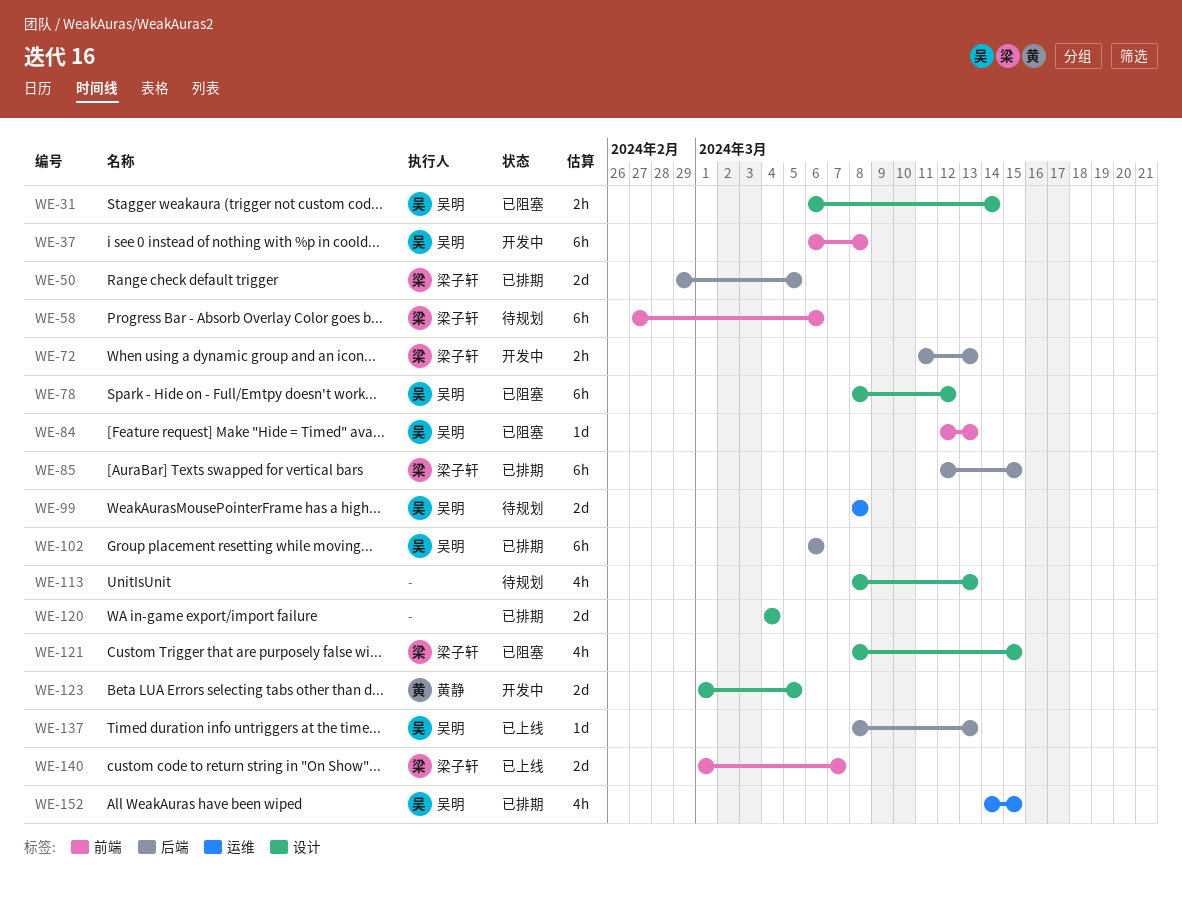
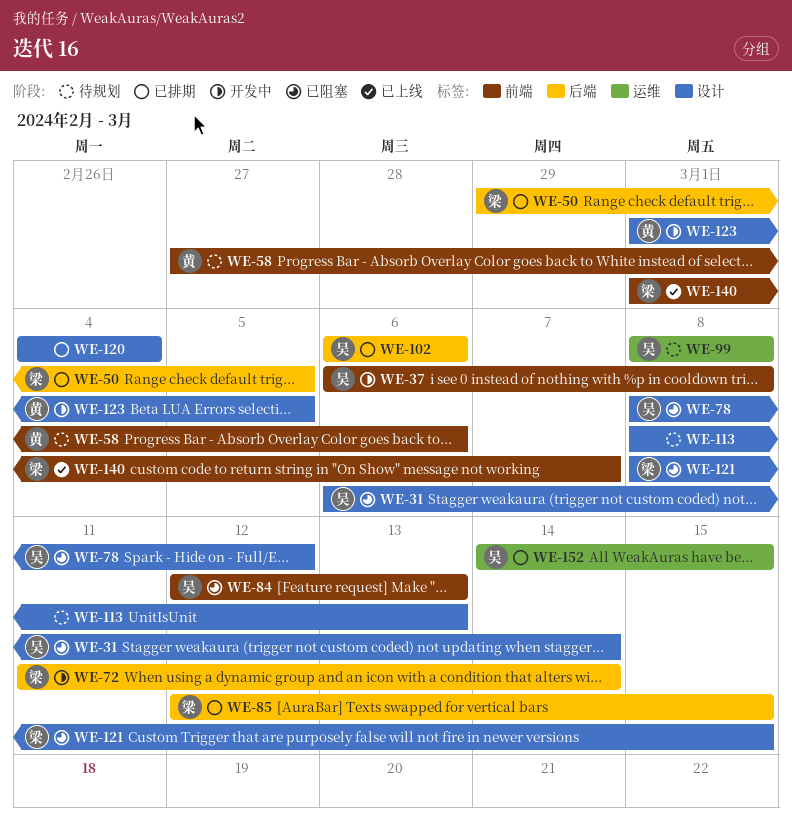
WE-58, owner: 梁子轩 -> 黄静
WE-72, due: Mar 13 -> Mar 14
WE-137: present -> none

